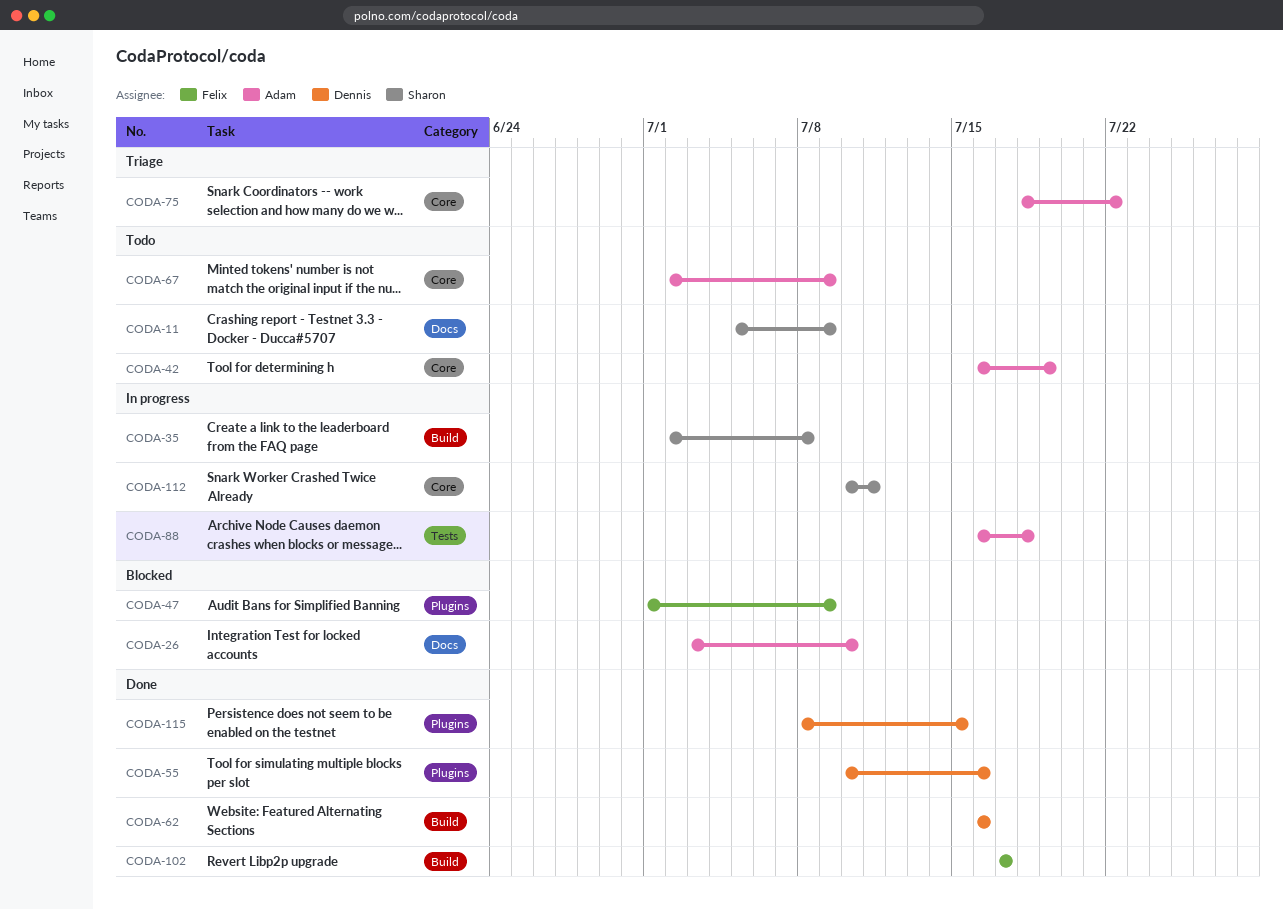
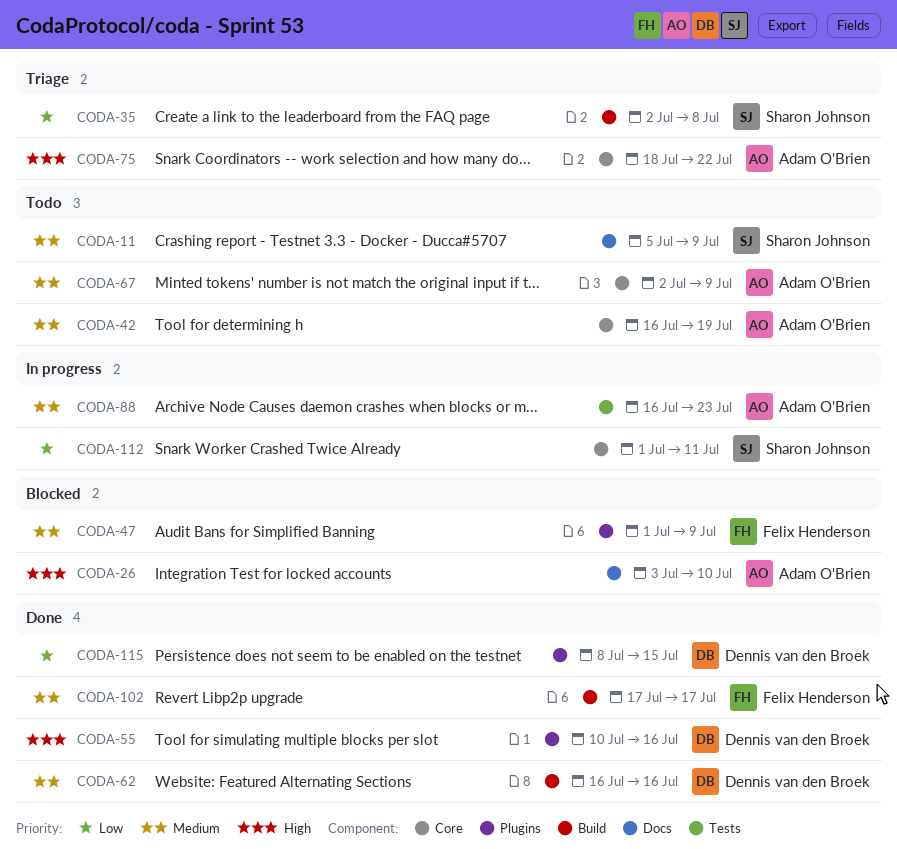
CODA-35, status: In progress -> Triage
CODA-88, due: Jul 18 -> Jul 23
CODA-112, start: Jul 10 -> Jul 1

